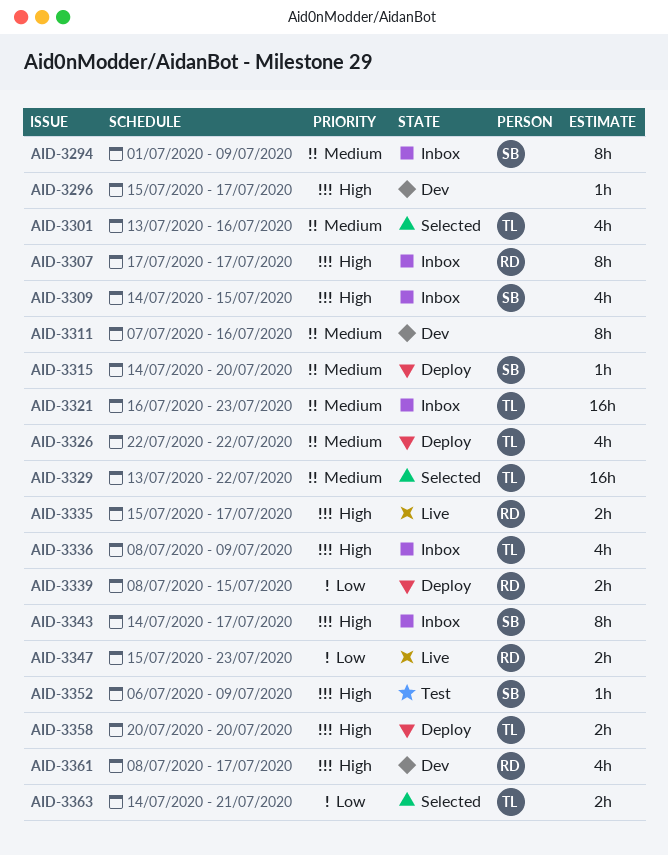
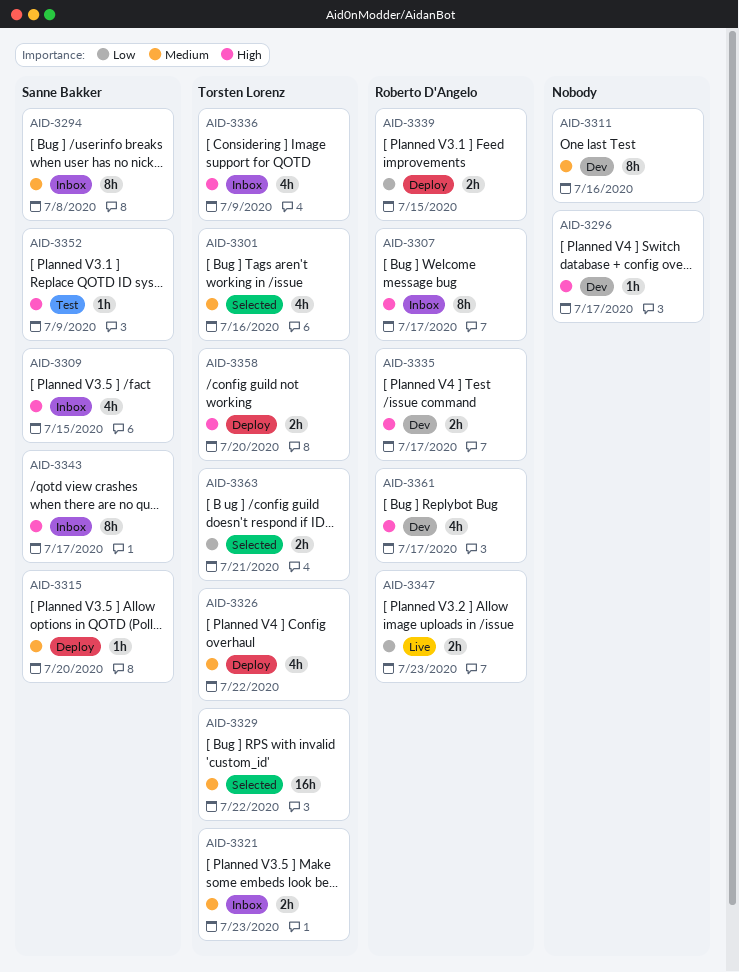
AID-3294, due: Jul 9 -> Jul 8
AID-3321, estimate: 16h -> 2h
AID-3335, status: Live -> Dev

